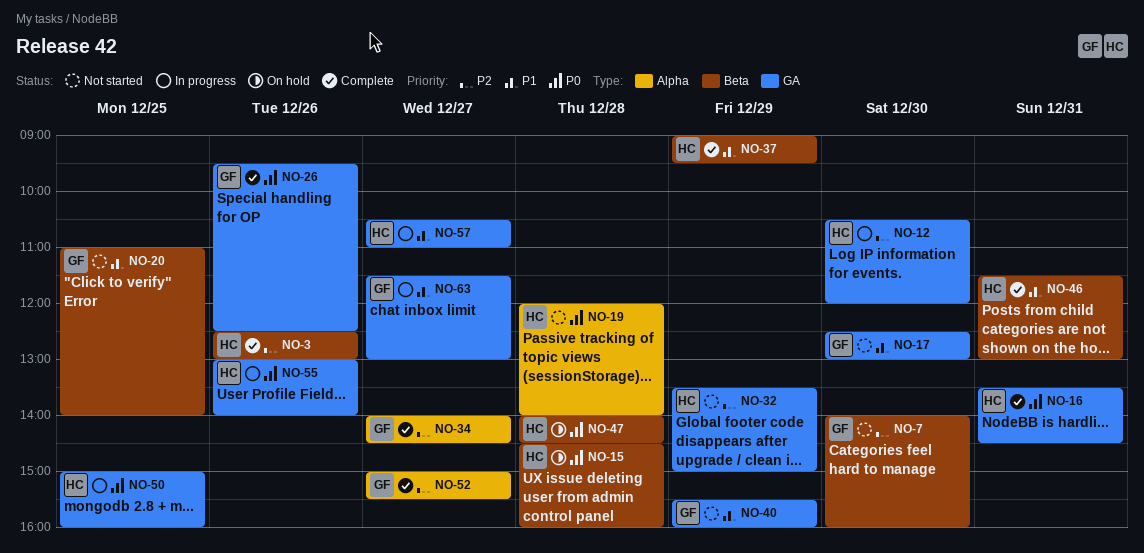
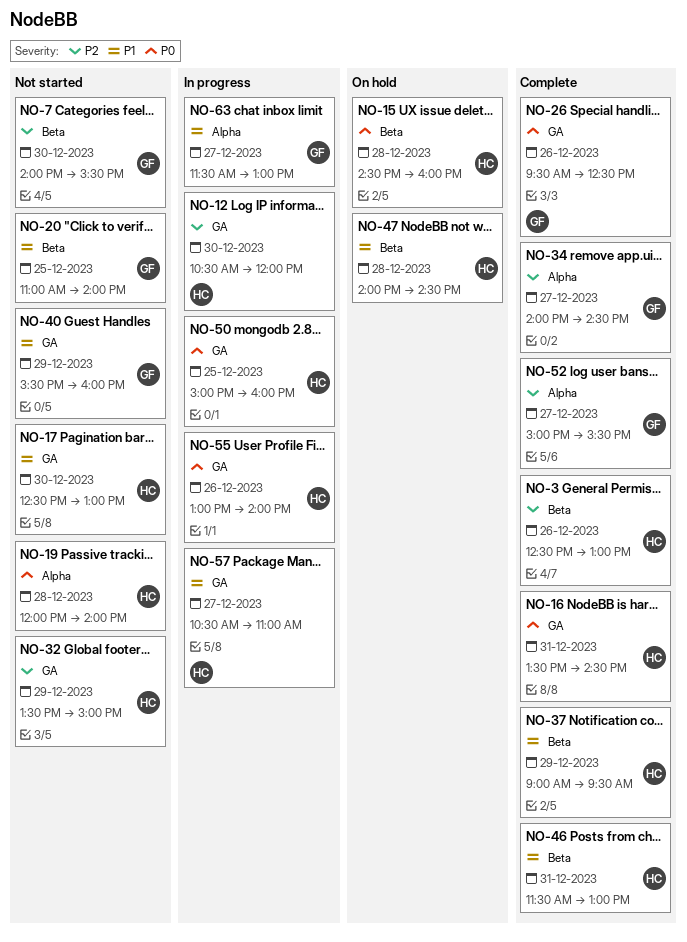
NO-7, ends: 16:00 -> 15:30
NO-17, owner: GF -> HC
NO-47, priority: P0 -> P1
NO-63, label: GA -> Alpha

